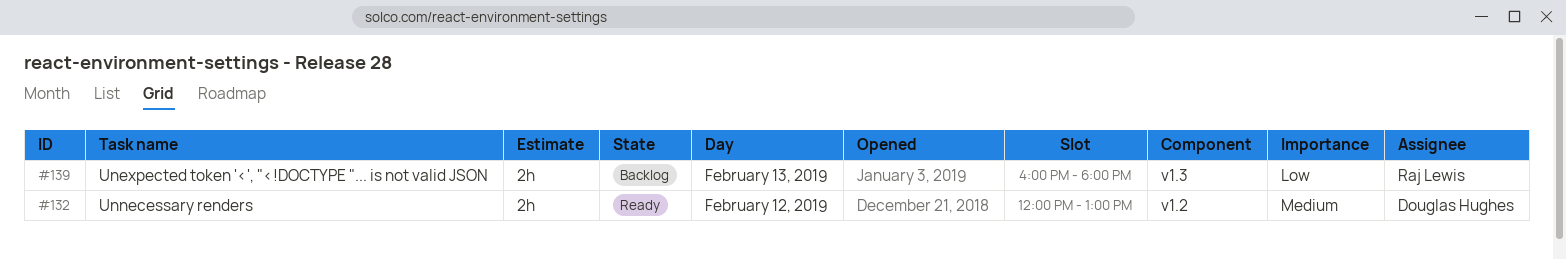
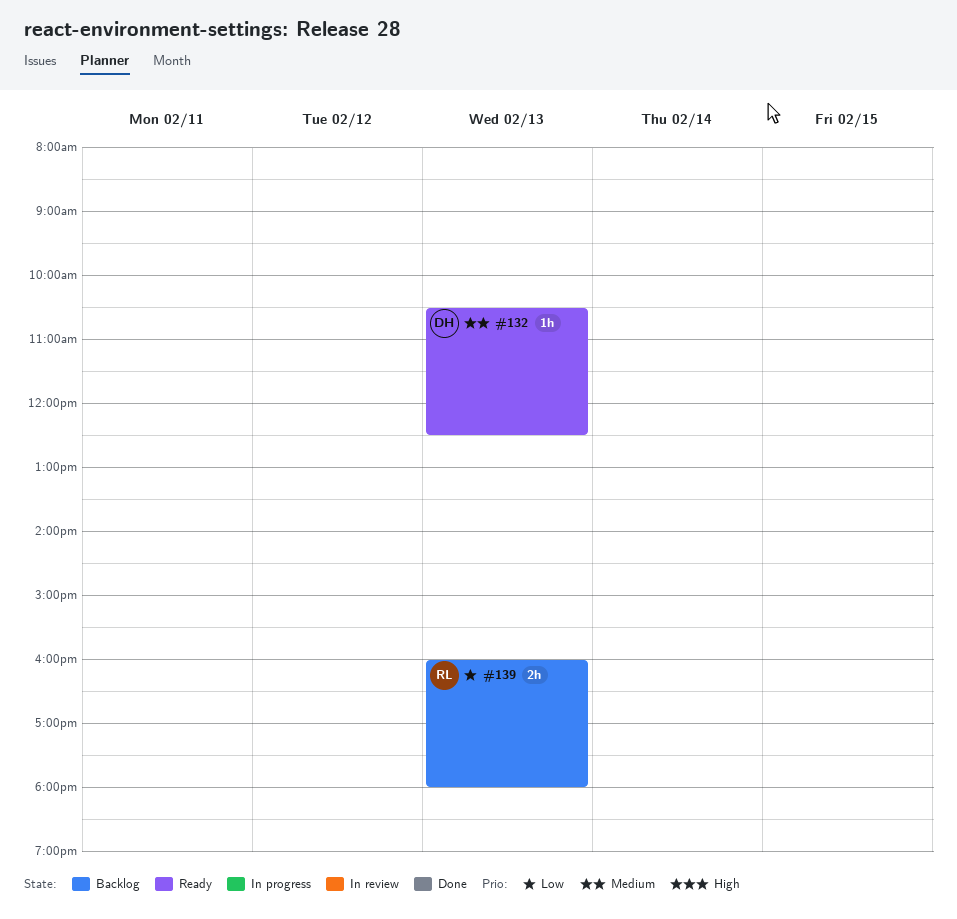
#132, estimate: 2h -> 1h
#132, day: Feb 12 -> Feb 13
#132, begins: 12:00 -> 10:30
#132, ends: 13:00 -> 12:30

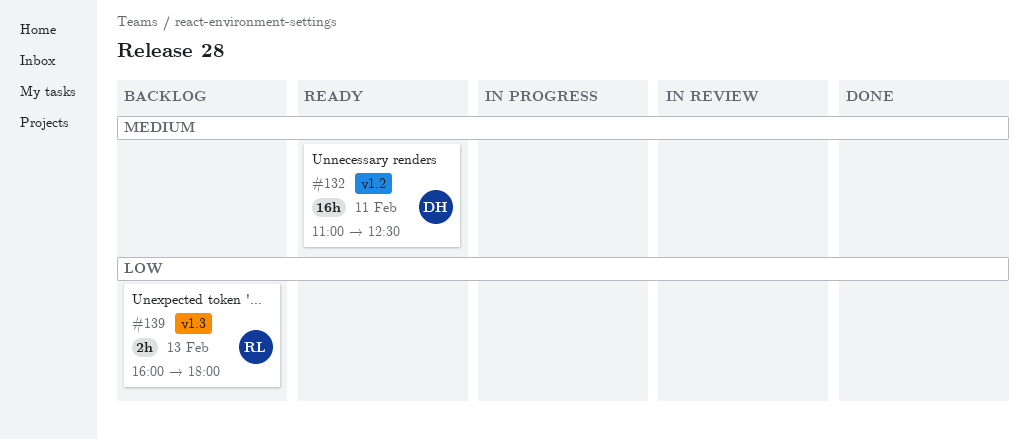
#132, estimate: 1h -> 16h
#132, day: Feb 13 -> Feb 11
#132, begins: 10:30 -> 11:00

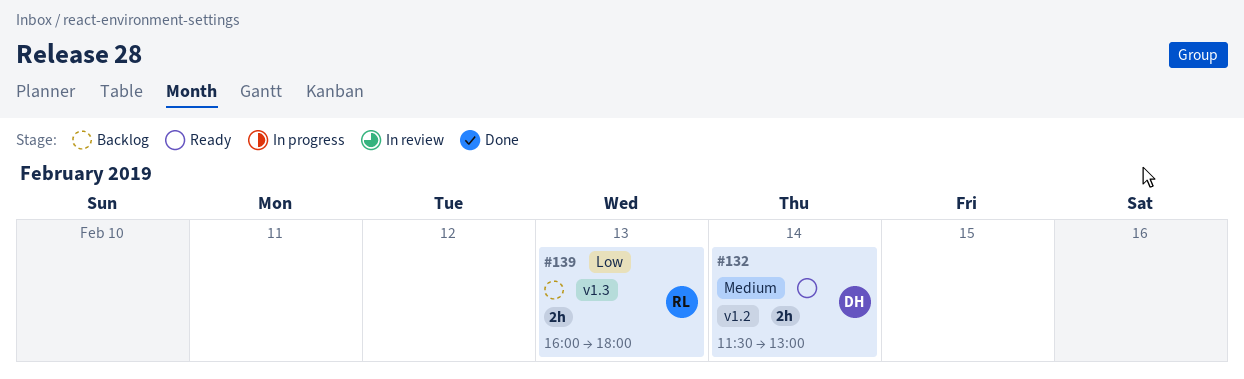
#132, estimate: 16h -> 2h
#132, day: Feb 11 -> Feb 14
#132, begins: 11:00 -> 11:30
#132, ends: 12:30 -> 13:00

